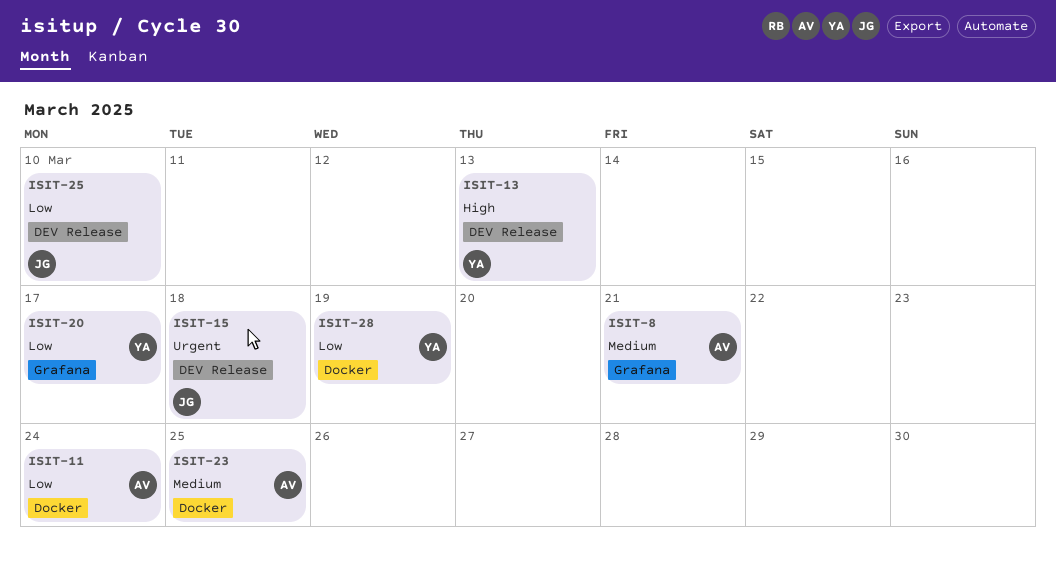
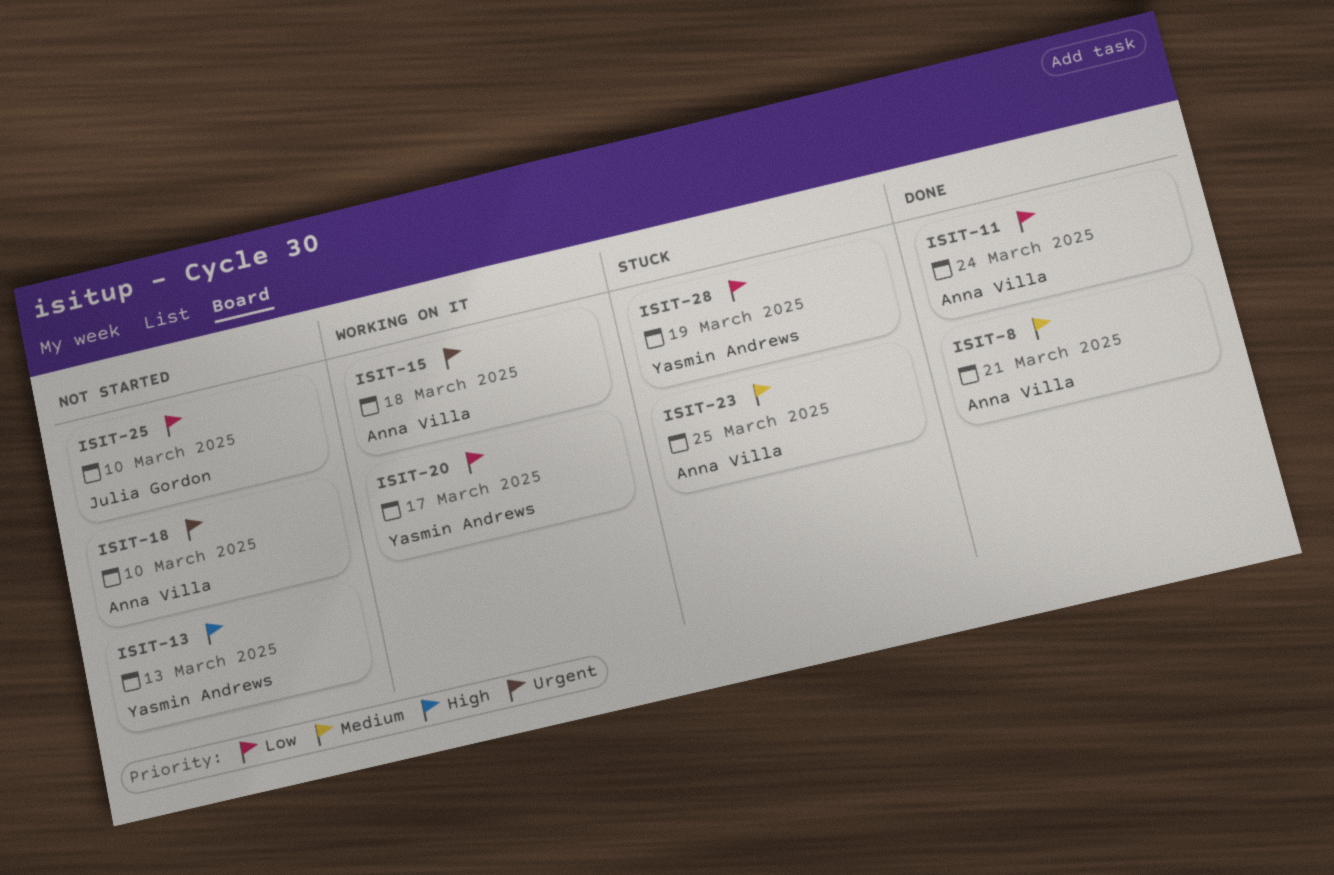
ISIT-15, owner: Julia Gordon -> Anna Villa
ISIT-18: none -> present

